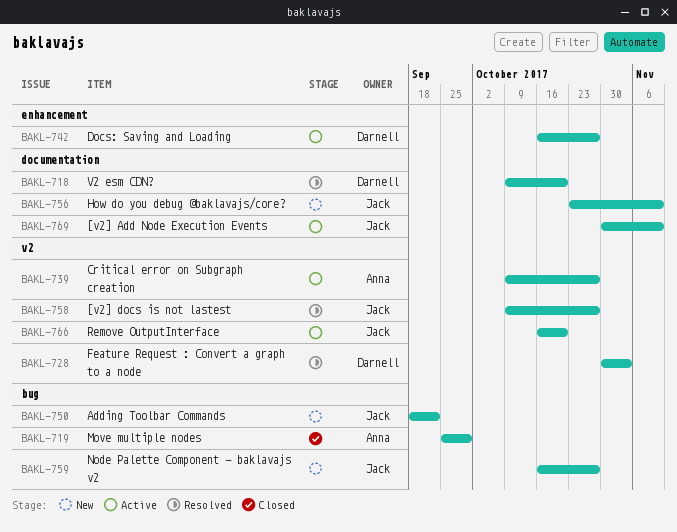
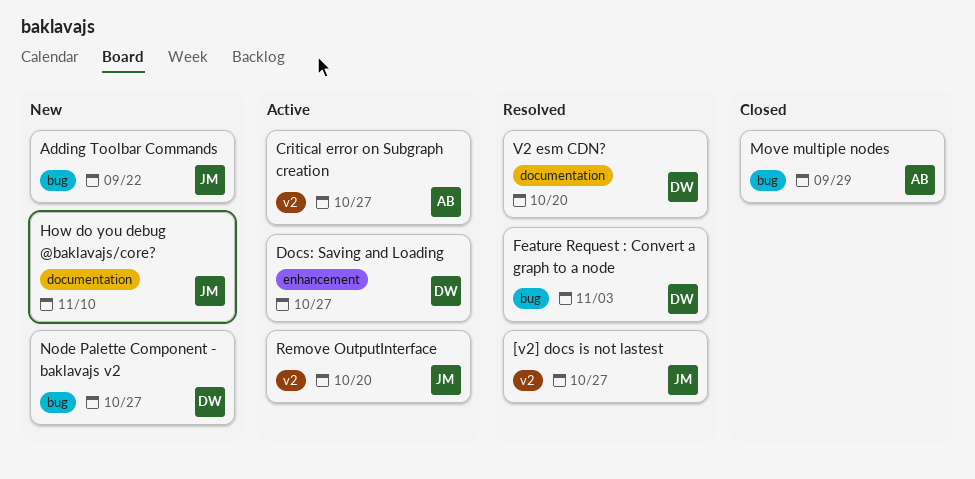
[v2] Add Node Execution Events: present -> none
Feature Request : Convert a graph to a node, label: v2 -> bug
Node Palette Component - baklavajs v2, owner: Jack -> Darnell

